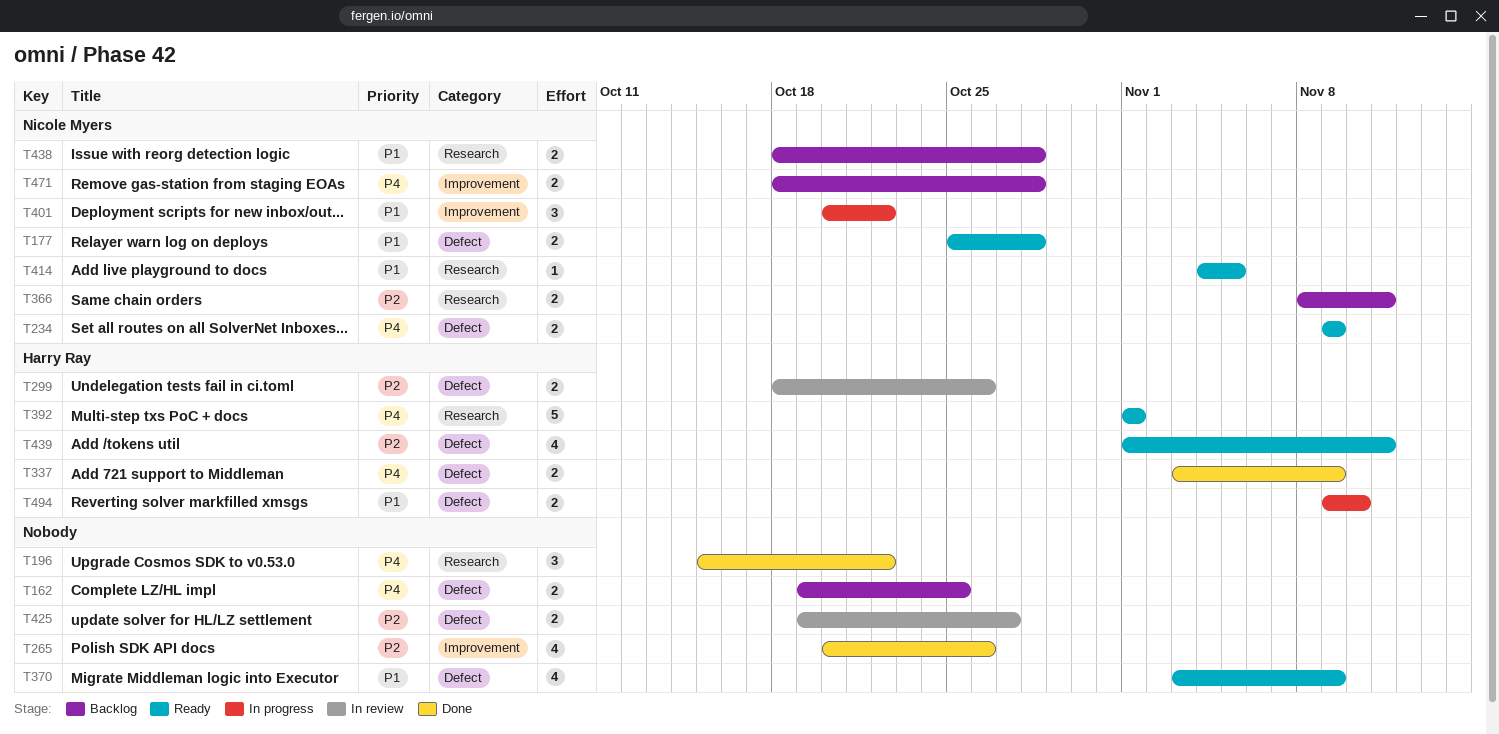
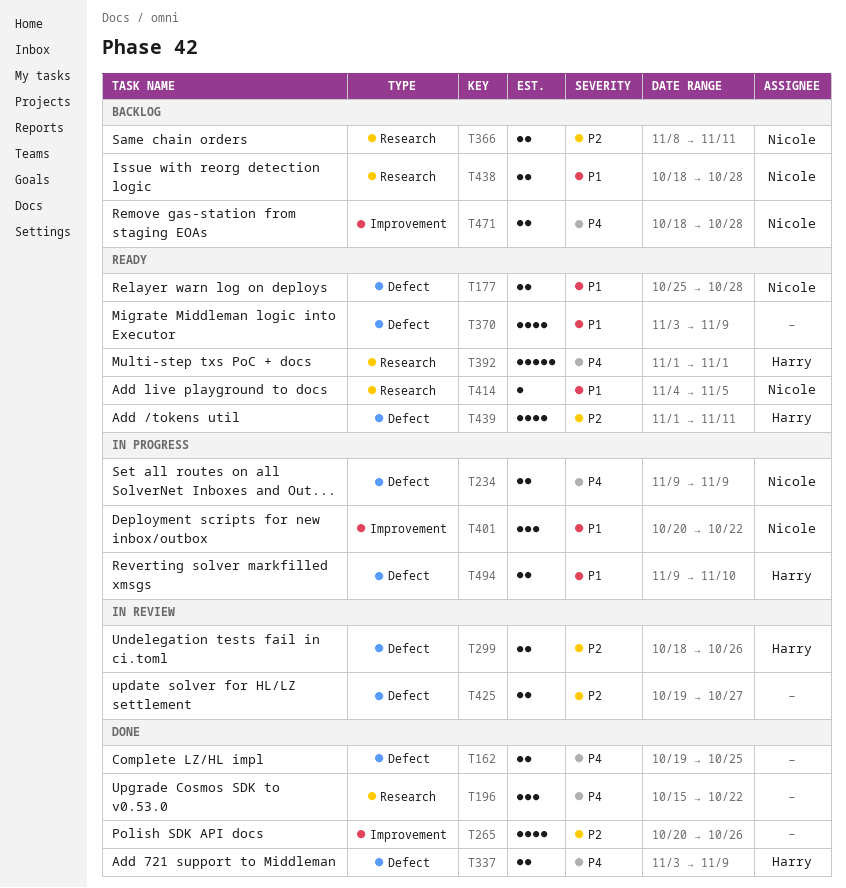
T162, status: Backlog -> Done
T234, status: Ready -> In progress

